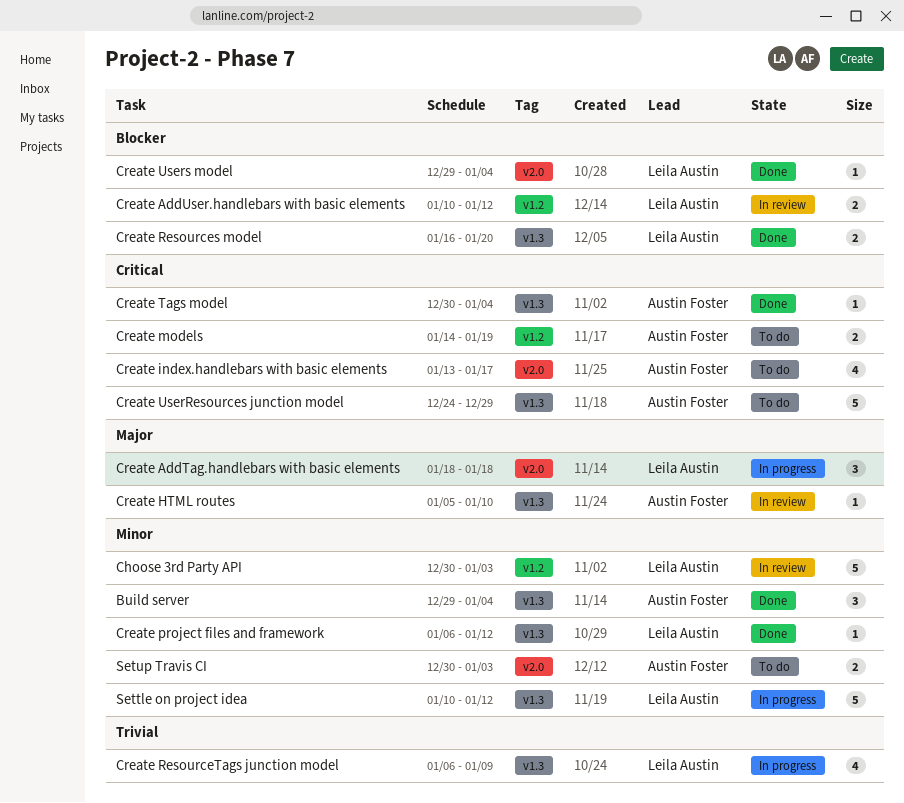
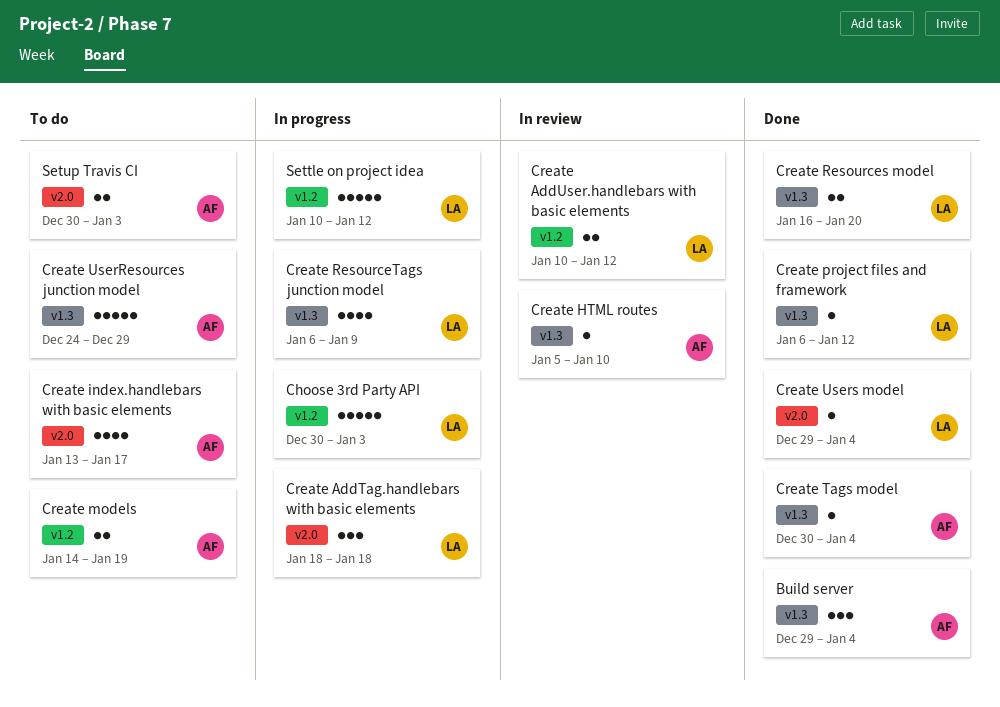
Choose 3rd Party API, status: In review -> In progress
Settle on project idea, label: v1.3 -> v1.2

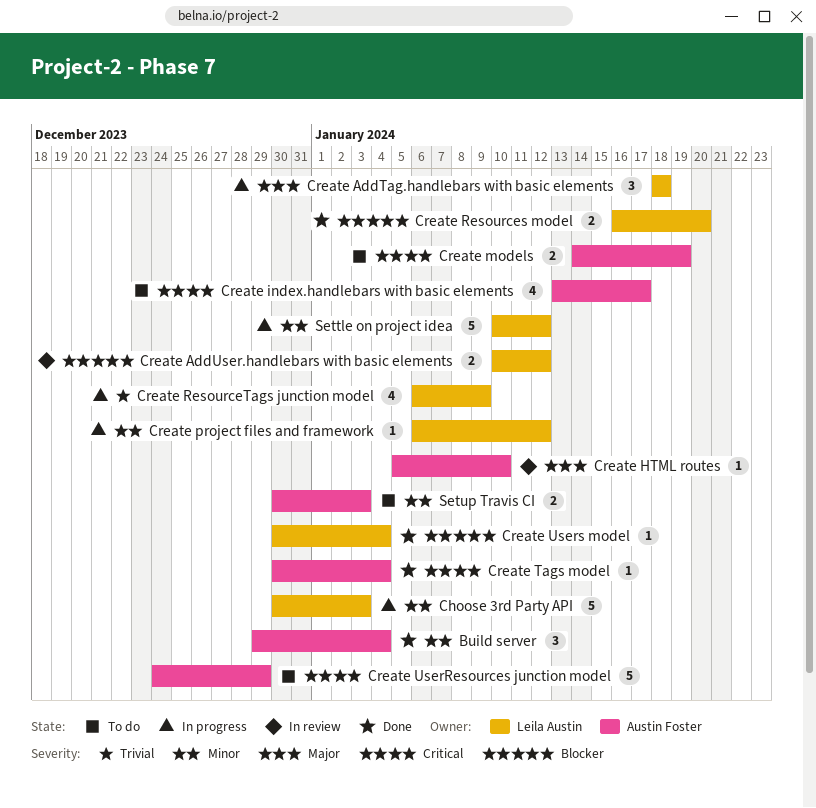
Create project files and framework, status: Done -> In progress
Create Users model, start: Dec 29 -> Dec 30

